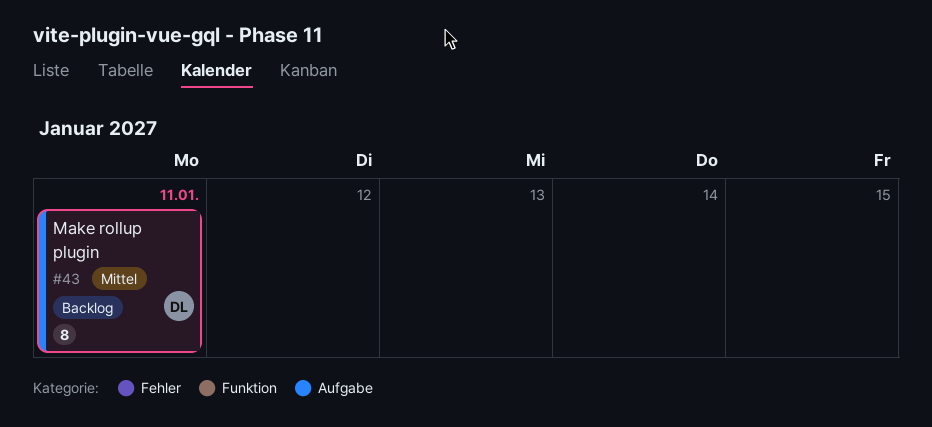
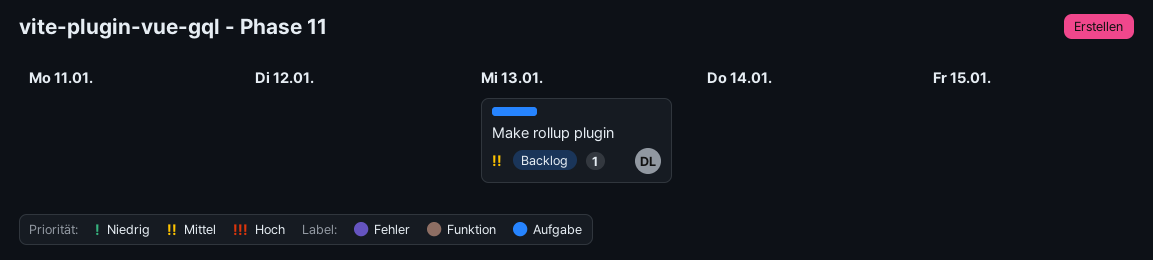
Make rollup plugin, estimate: 8 -> 1
Make rollup plugin, due: Jan 11 -> Jan 13

